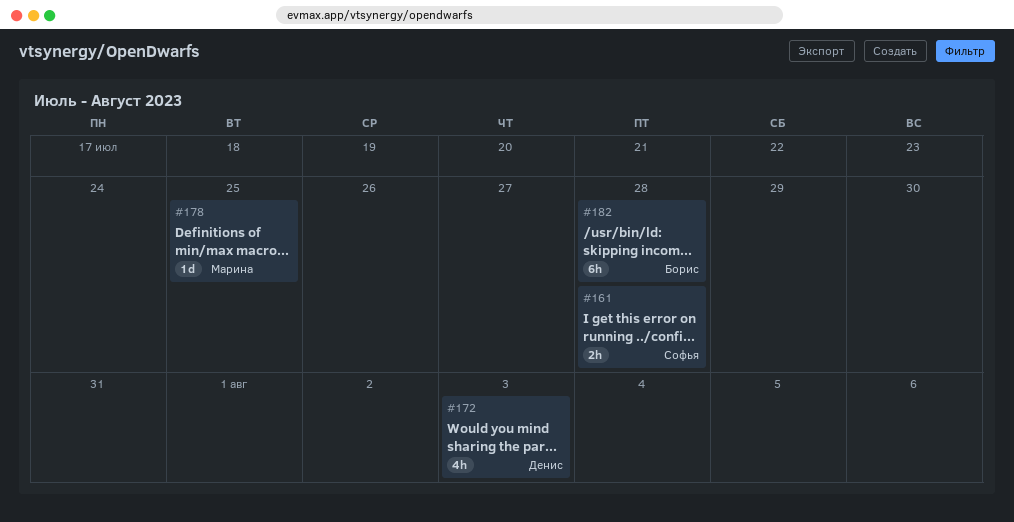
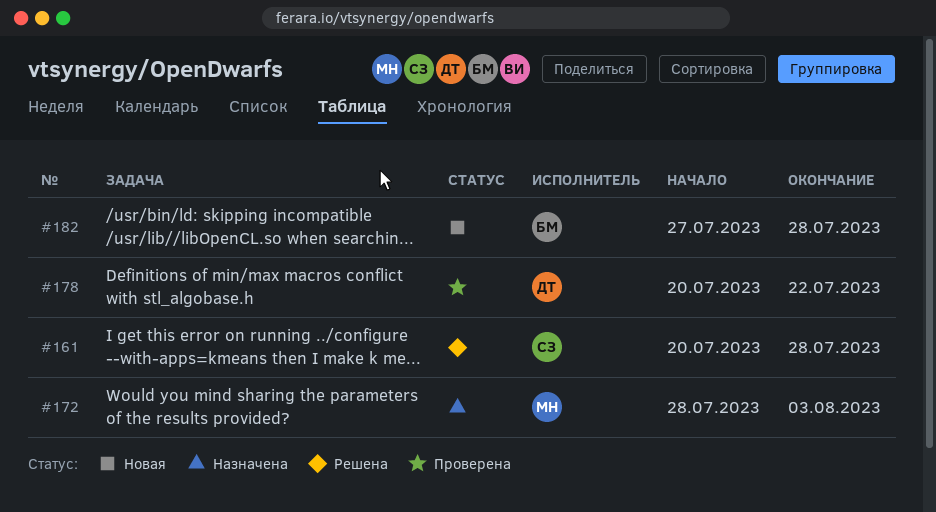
#172, owner: Денис -> Марина
#178, owner: Марина -> Денис
#178, due: Jul 25 -> Jul 22

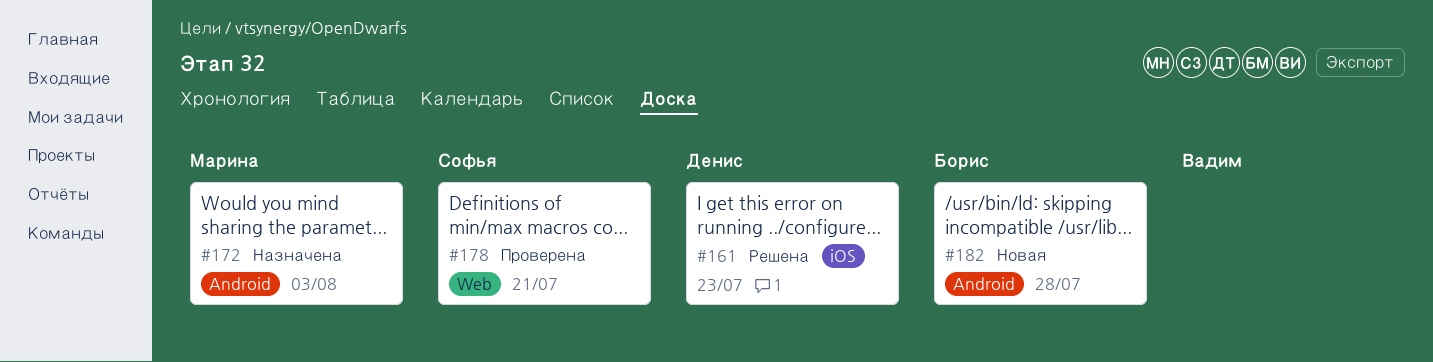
#161, owner: Софья -> Денис
#161, due: Jul 28 -> Jul 23
#178, owner: Денис -> Софья
#178, due: Jul 22 -> Jul 21

